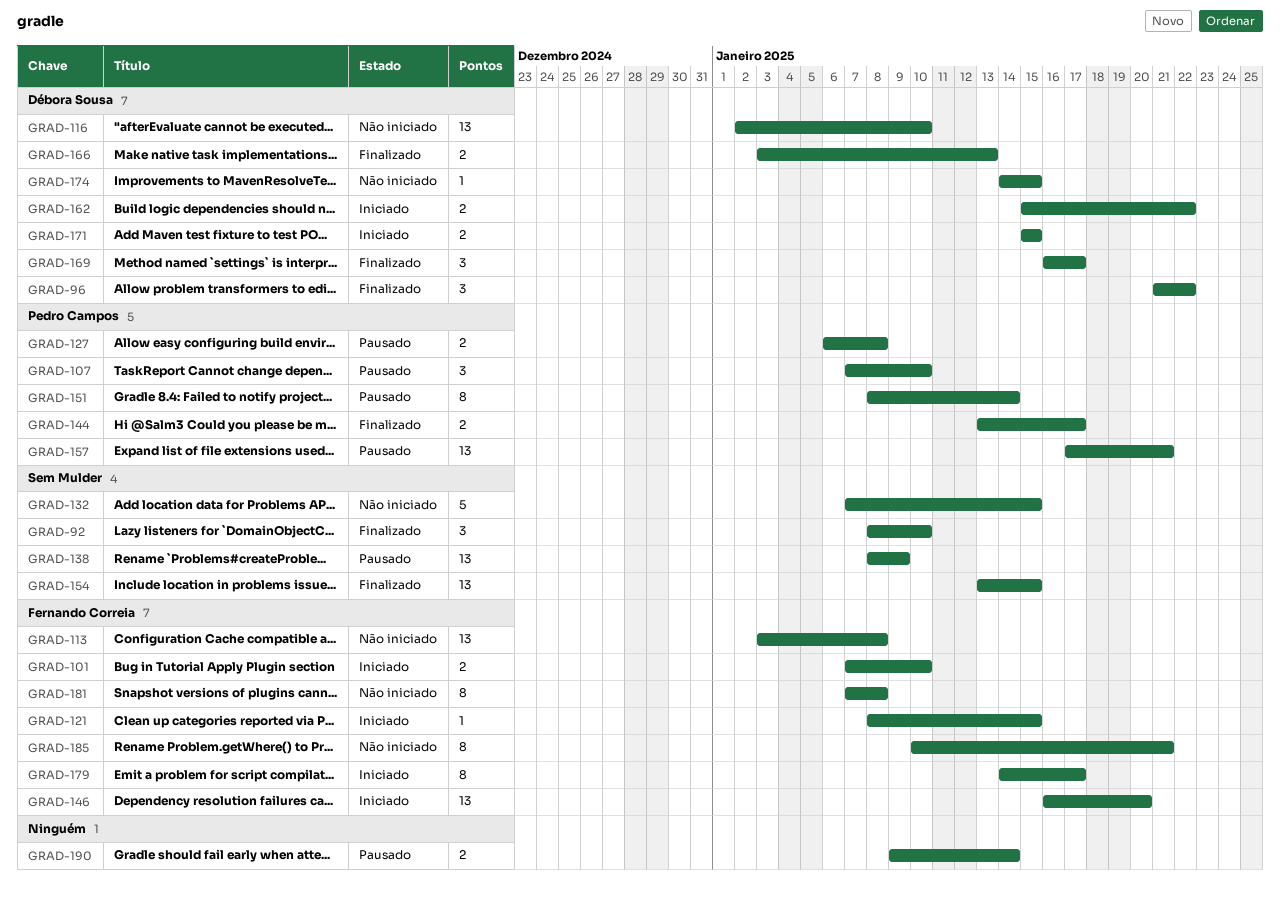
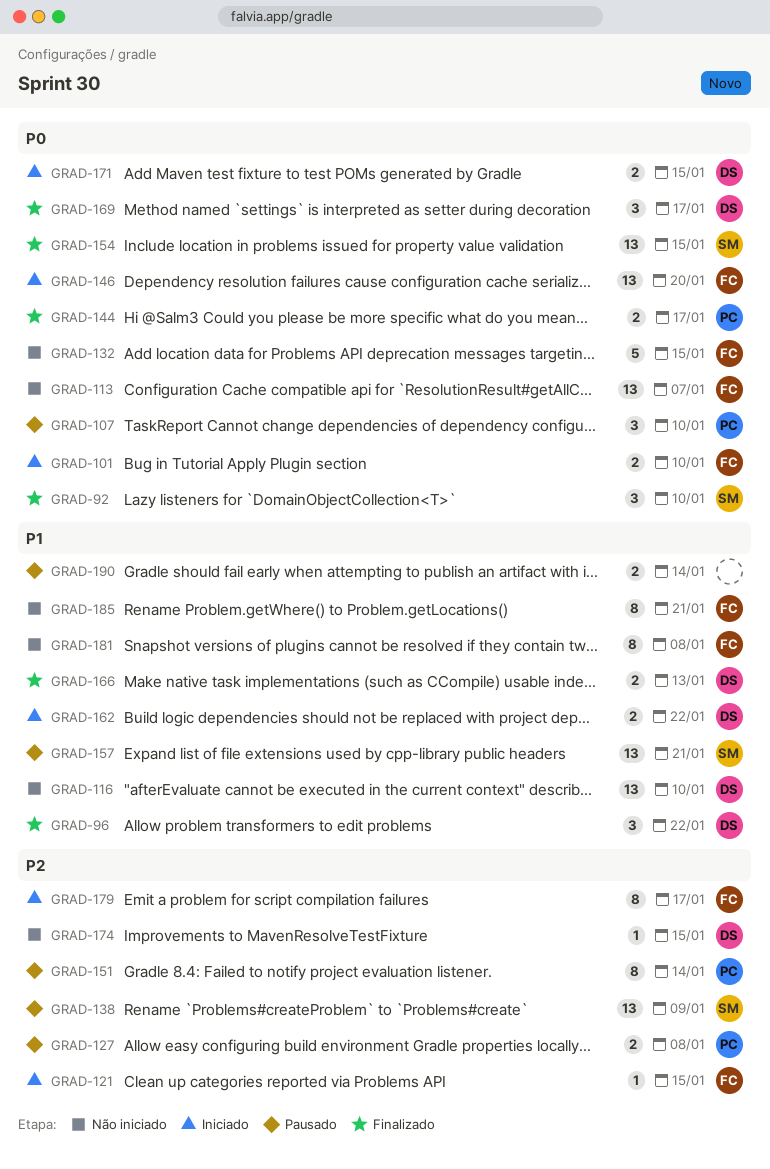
GRAD-113, due: Jan 8 -> Jan 7
GRAD-132, owner: Sem Mulder -> Fernando Correia
GRAD-157, owner: Pedro Campos -> Sem Mulder

